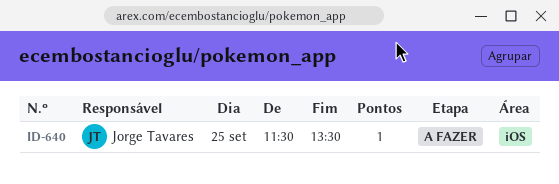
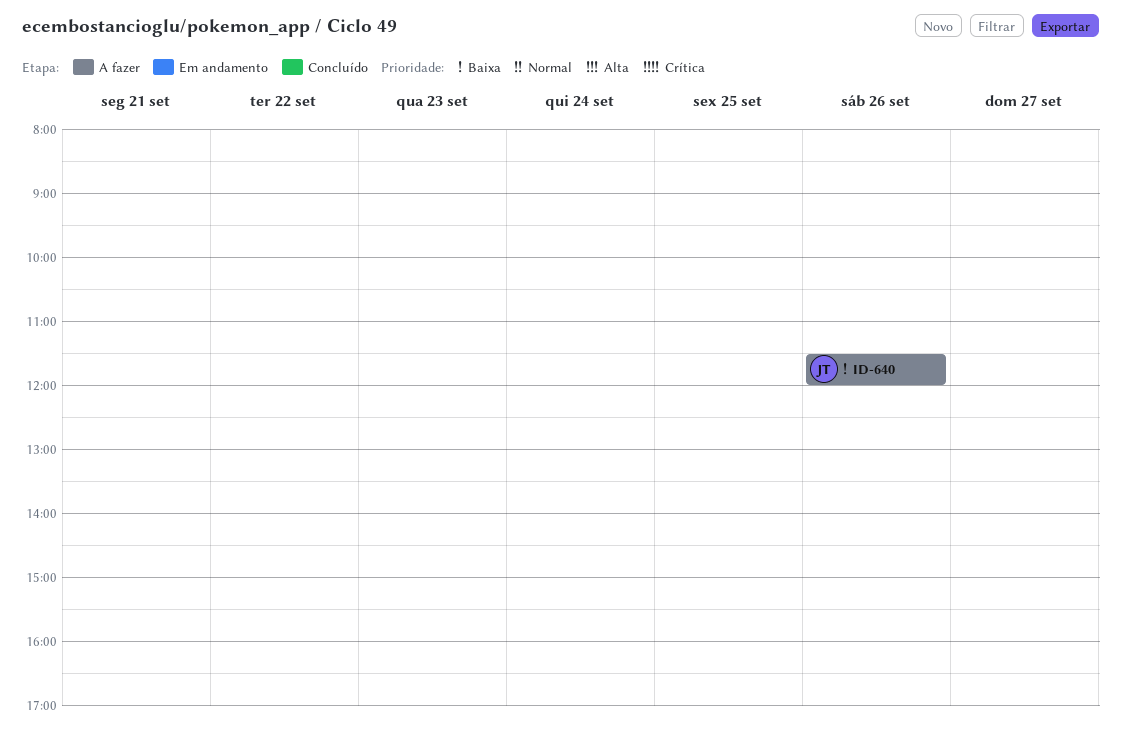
ID-640, day: Sep 25 -> Sep 26
ID-640, ends: 13:30 -> 12:00

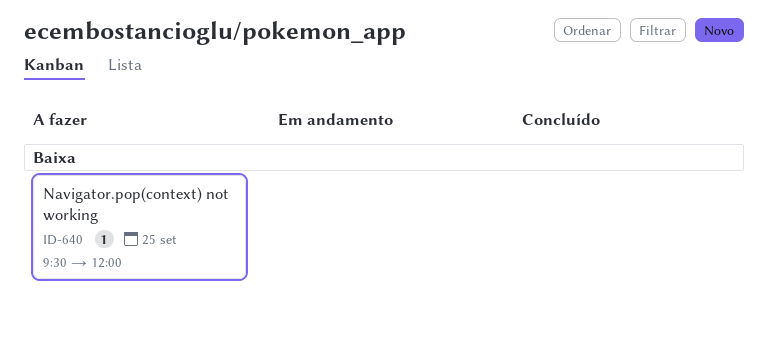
ID-640, day: Sep 26 -> Sep 25
ID-640, begins: 11:30 -> 09:30

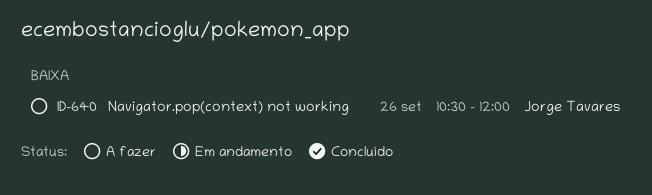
ID-640, day: Sep 25 -> Sep 26
ID-640, begins: 09:30 -> 10:30

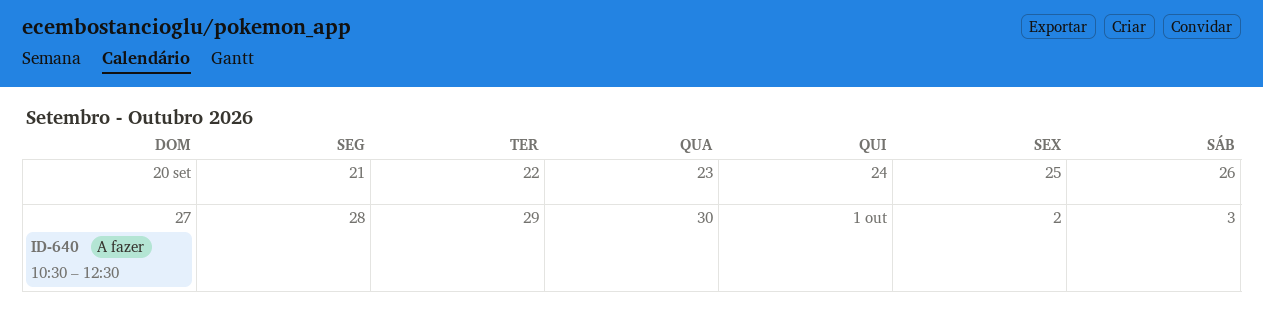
ID-640, day: Sep 26 -> Sep 27
ID-640, ends: 12:00 -> 12:30

